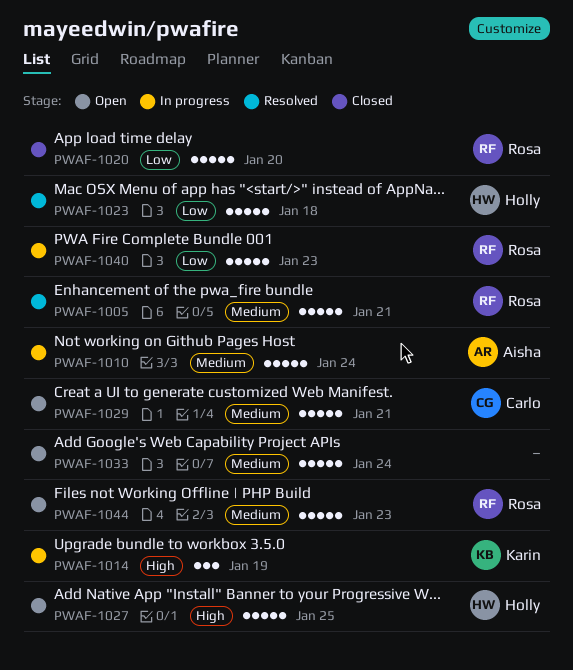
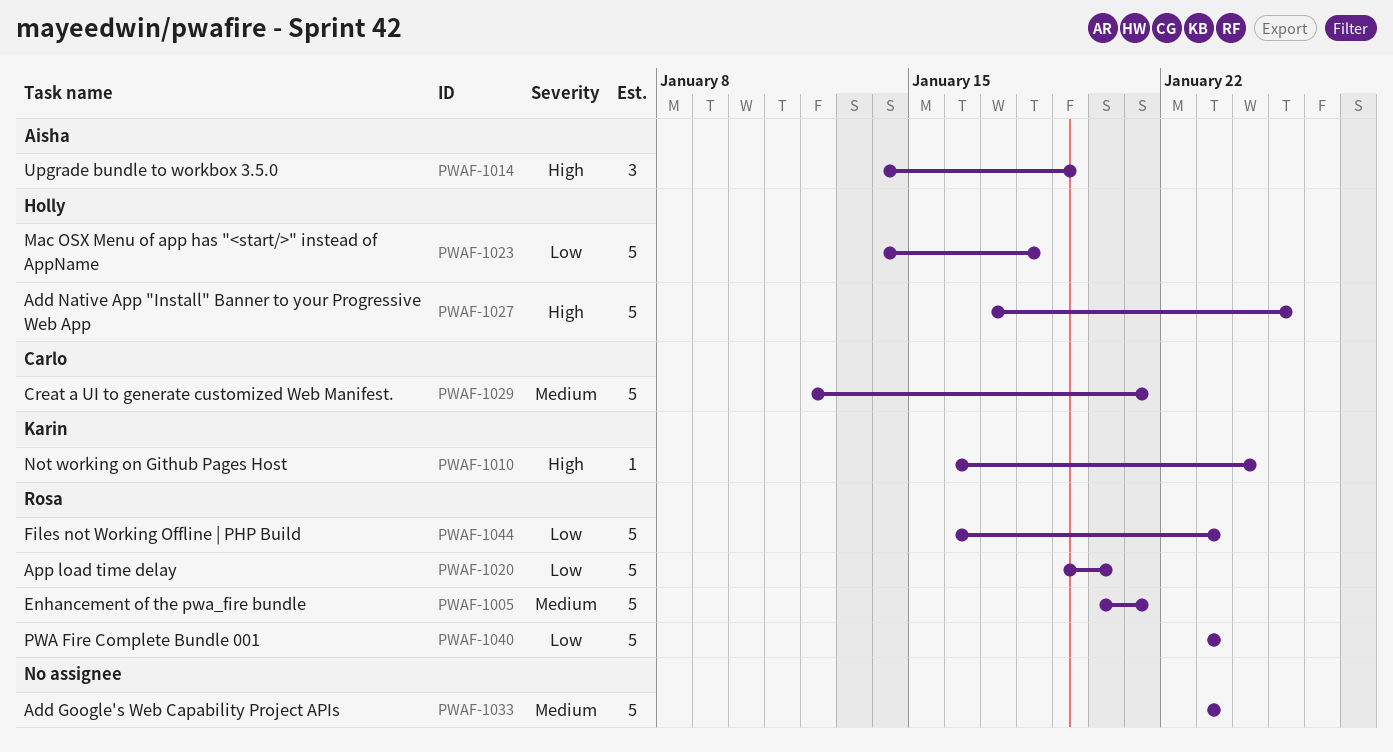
PWAF-1010, owner: Aisha -> Karin
PWAF-1010, priority: Medium -> High
PWAF-1010, estimate: 5 -> 1
PWAF-1014, owner: Karin -> Aisha
PWAF-1033, due: Jan 24 -> Jan 23
PWAF-1044, priority: Medium -> Low

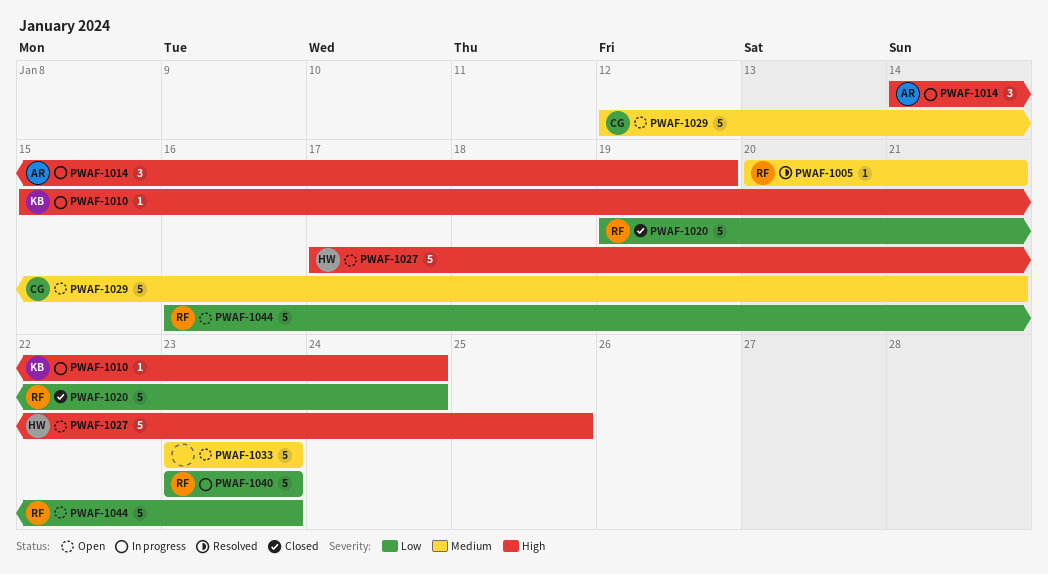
PWAF-1005, estimate: 5 -> 1
PWAF-1010, start: Jan 16 -> Jan 15
PWAF-1020, due: Jan 20 -> Jan 24
PWAF-1023: present -> none

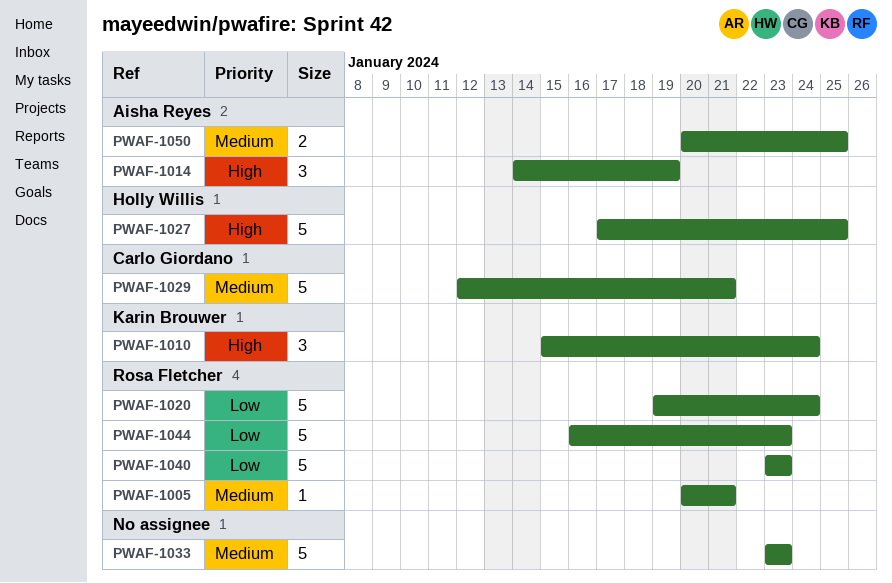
PWAF-1010, estimate: 1 -> 3
PWAF-1050: none -> present

